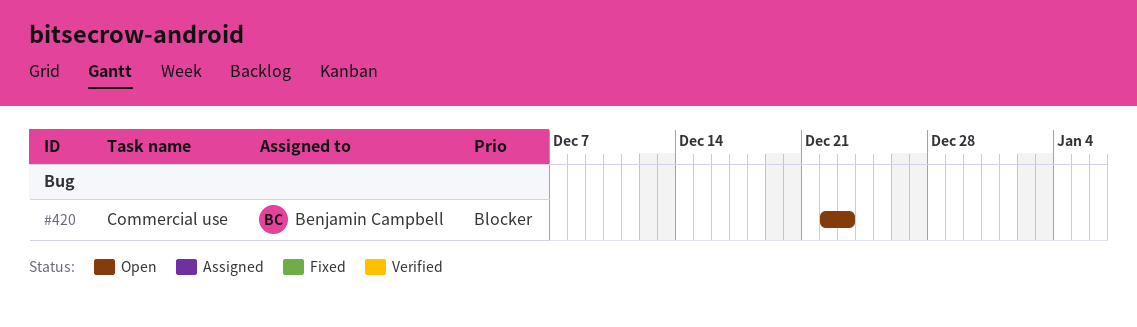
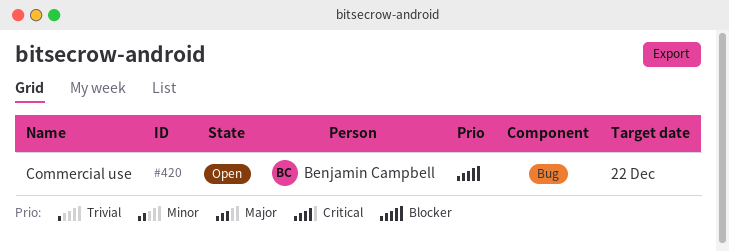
#420, due: Dec 23 -> Dec 22

